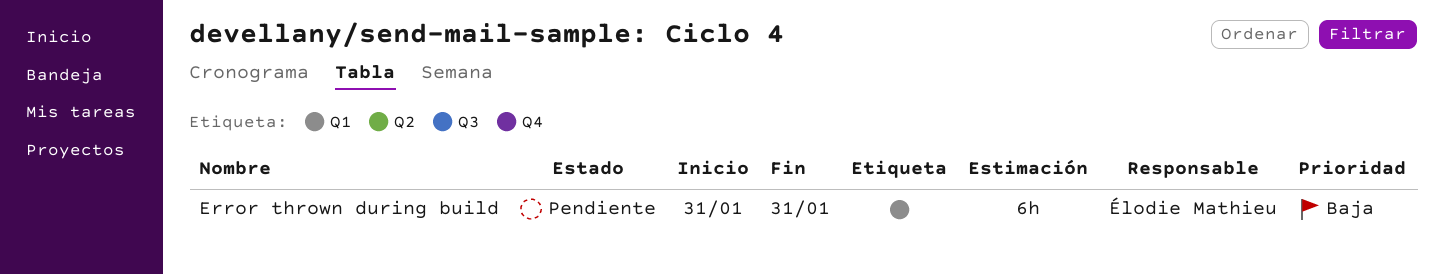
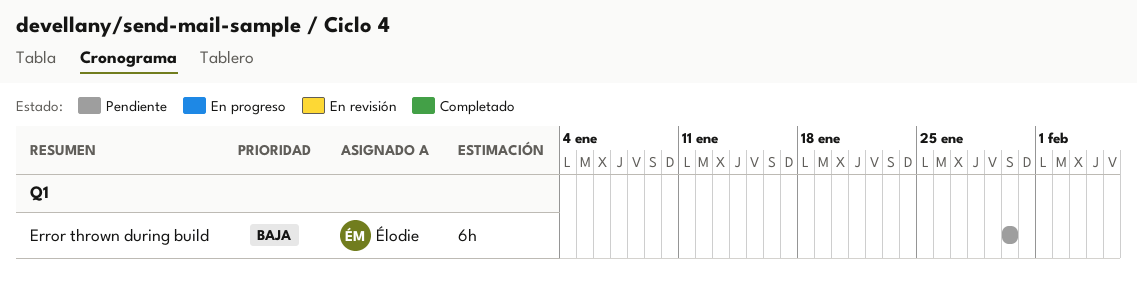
Error thrown during build, start: Jan 31 -> Jan 30
Error thrown during build, due: Jan 31 -> Jan 30

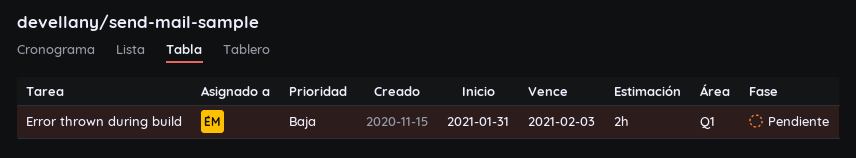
Error thrown during build, estimate: 6h -> 2h
Error thrown during build, start: Jan 30 -> Jan 31
Error thrown during build, due: Jan 30 -> Feb 3

